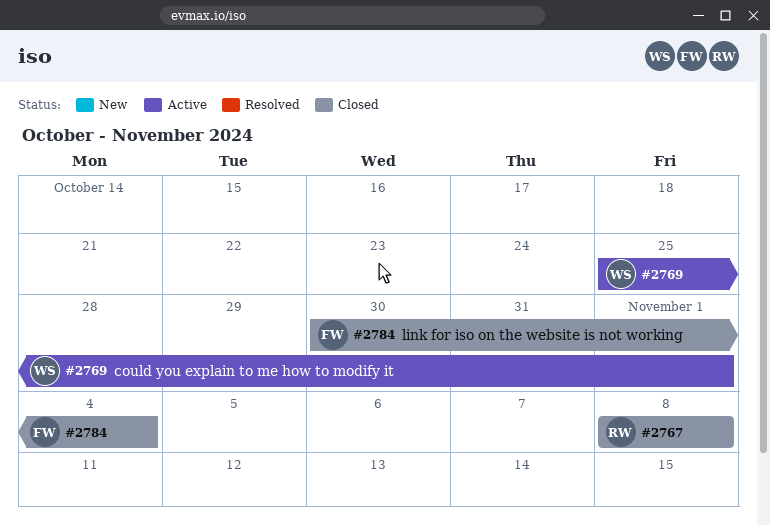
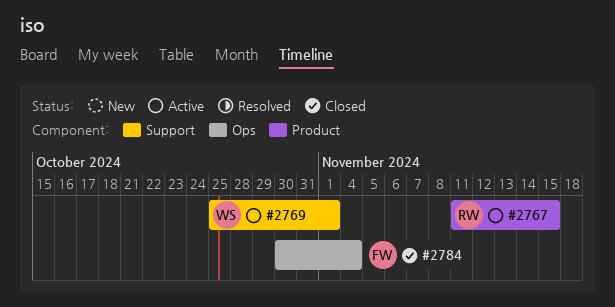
#2767, status: Closed -> Active
#2767, start: Nov 8 -> Nov 11
#2767, due: Nov 8 -> Nov 15

